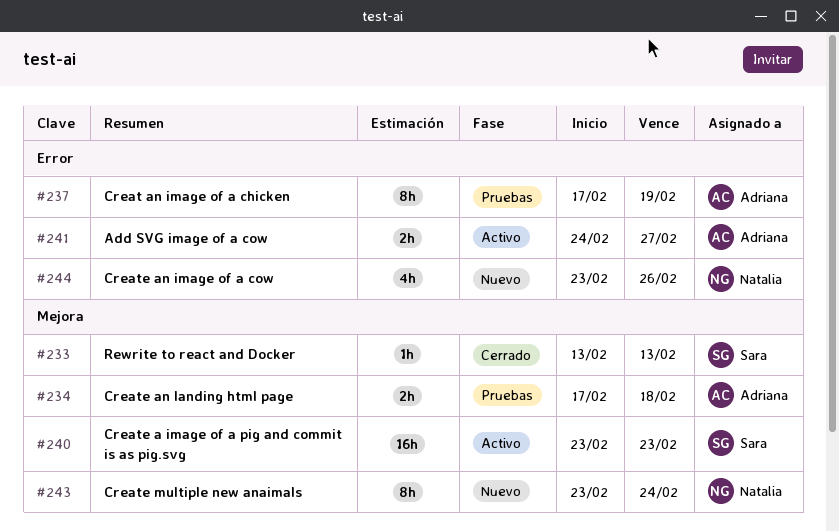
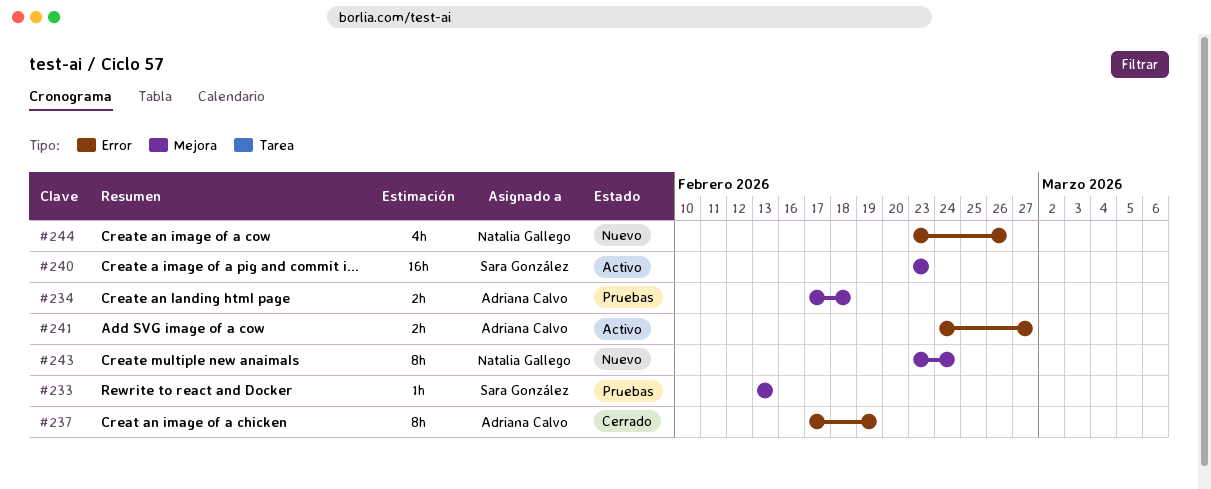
#233, status: Cerrado -> Pruebas
#237, status: Pruebas -> Cerrado

